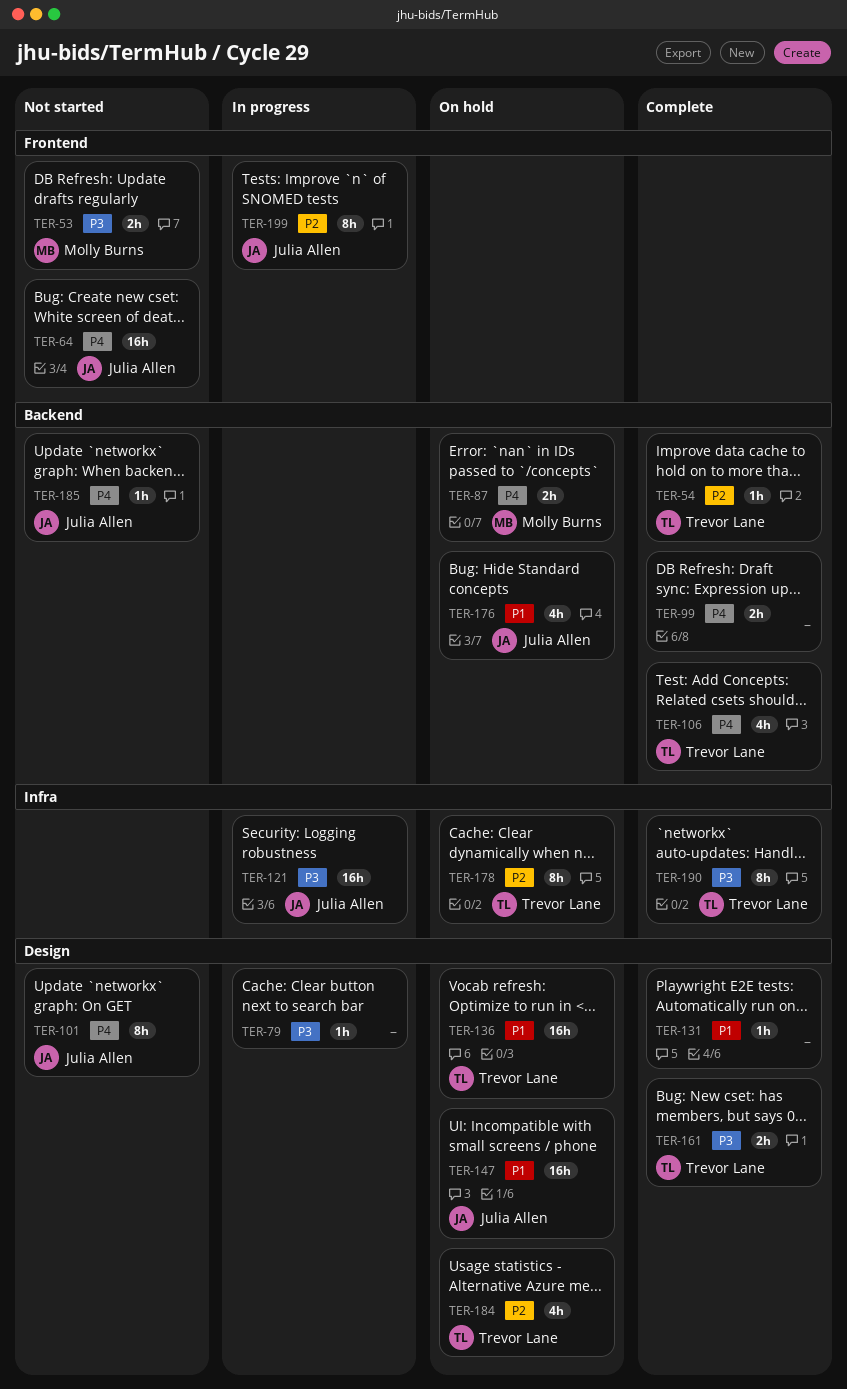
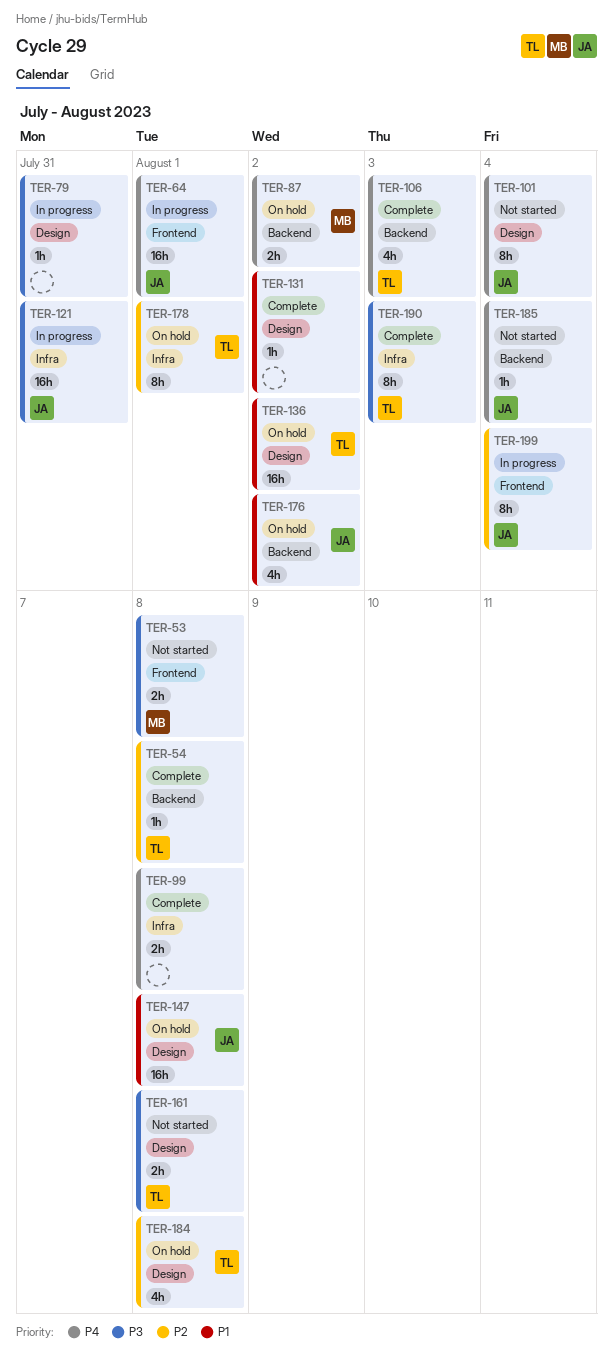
TER-64, status: Not started -> In progress
TER-99, label: Backend -> Infra
TER-161, status: Complete -> Not started

